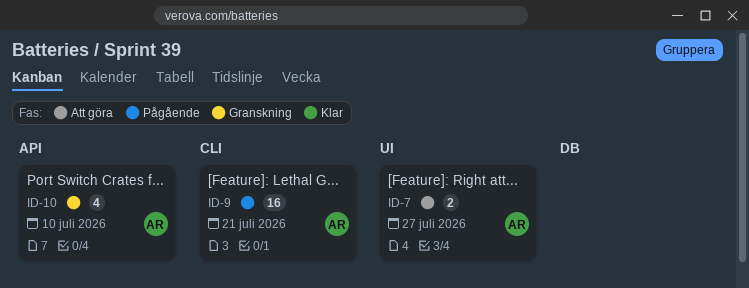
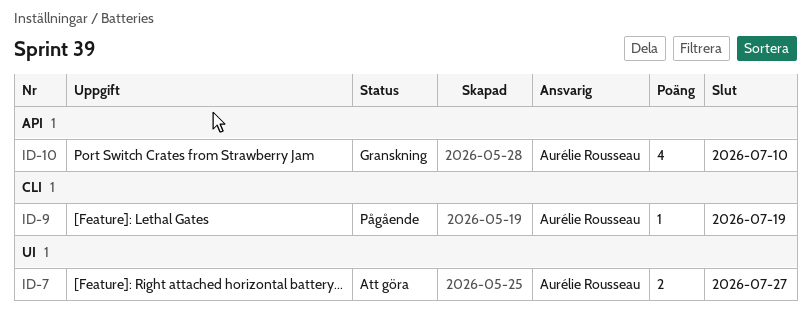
ID-9, estimate: 16 -> 1
ID-9, due: Jul 21 -> Jul 19

